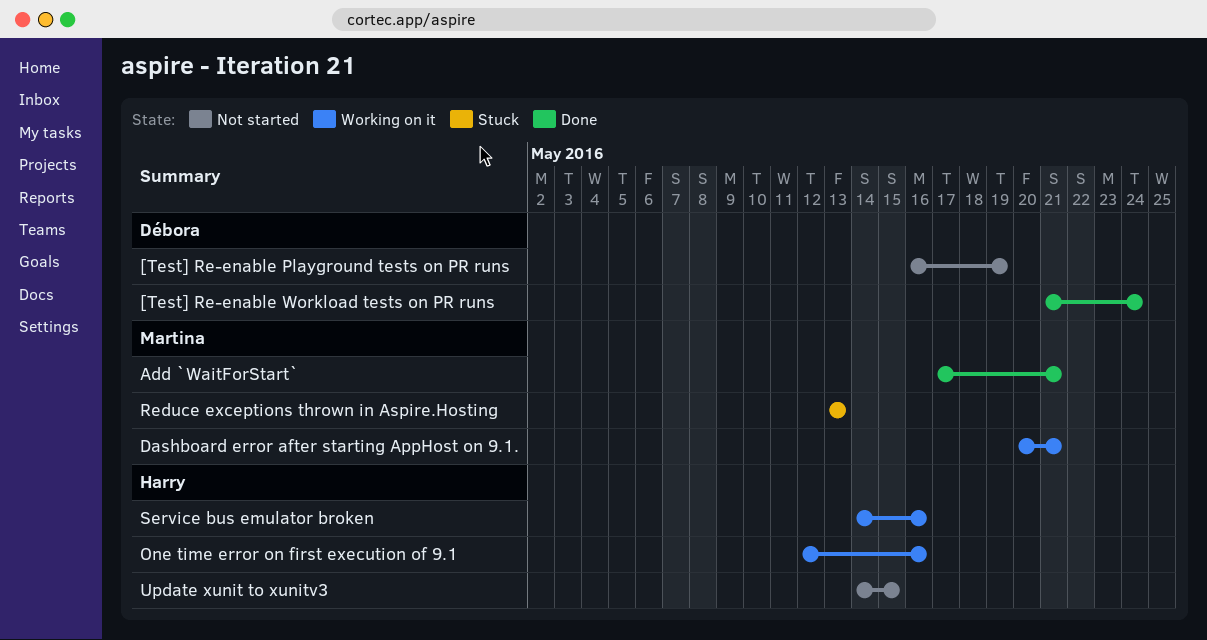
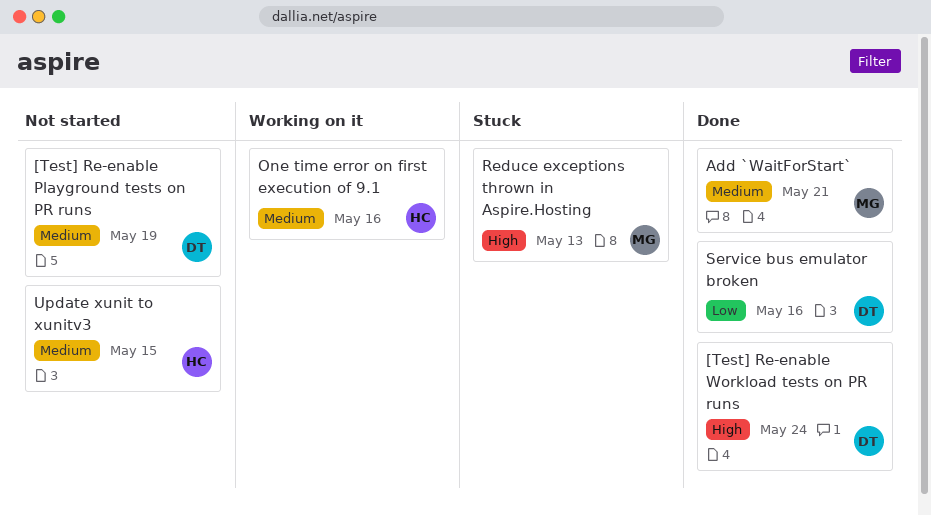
Dashboard error after starting AppHost on 9.1.: present -> none
Service bus emulator broken, status: Working on it -> Done
Service bus emulator broken, owner: Harry -> Débora

